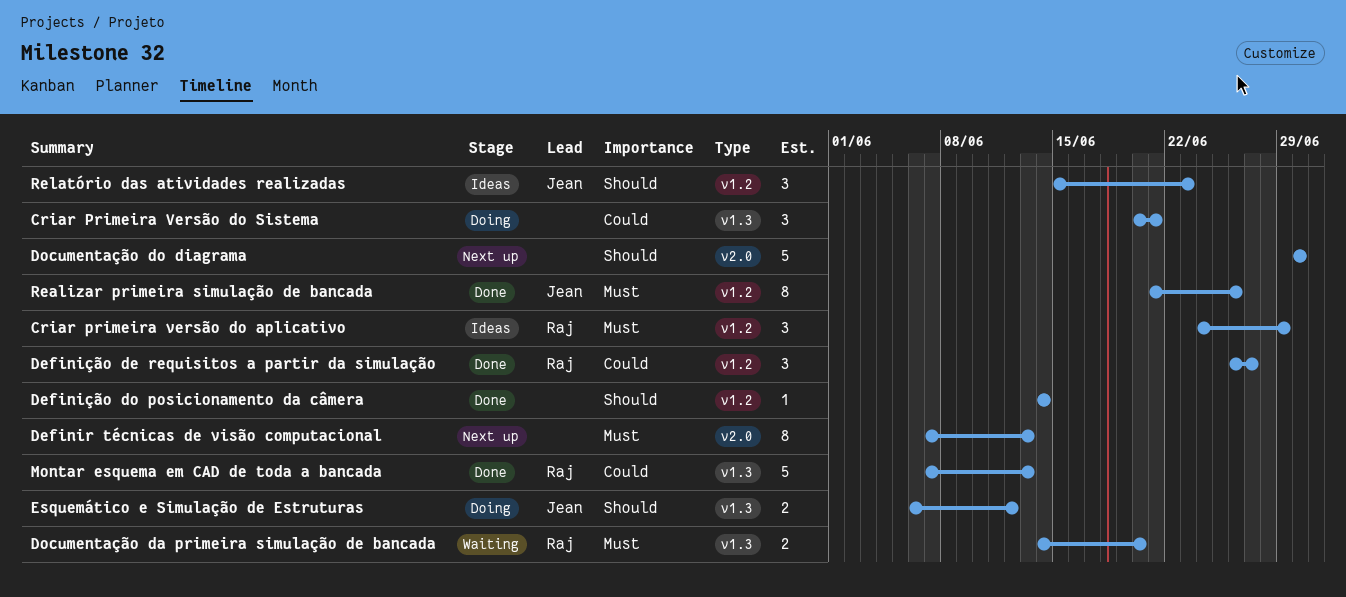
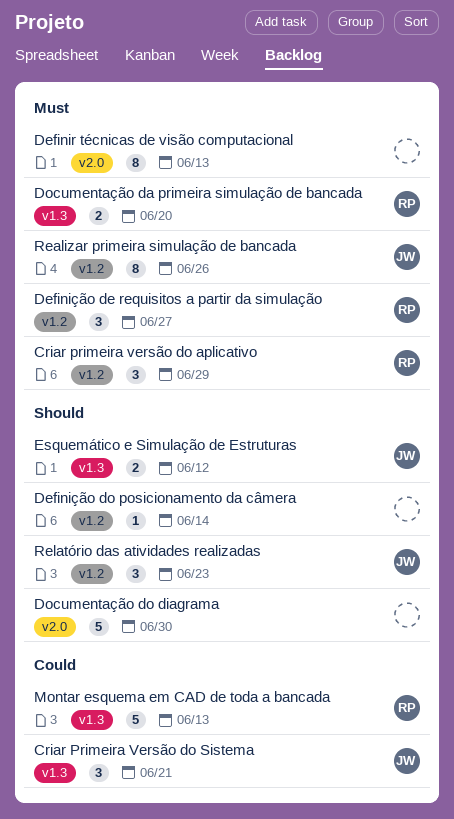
Criar Primeira Versão do Sistema, owner: none -> Jean
Definição de requisitos a partir da simulação, priority: Could -> Must

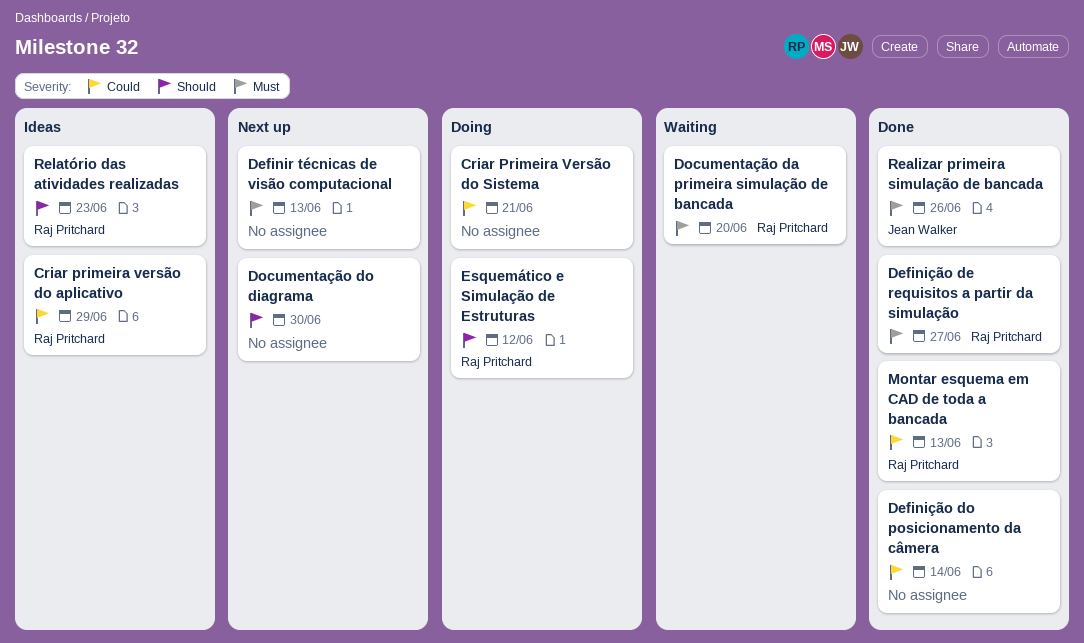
Criar primeira versão do aplicativo, priority: Must -> Could
Criar Primeira Versão do Sistema, owner: Jean Walker -> none
Definição do posicionamento da câmera, priority: Should -> Could
Esquemático e Simulação de Estruturas, owner: Jean Walker -> Raj Pritchard
Relatório das atividades realizadas, owner: Jean Walker -> Raj Pritchard

